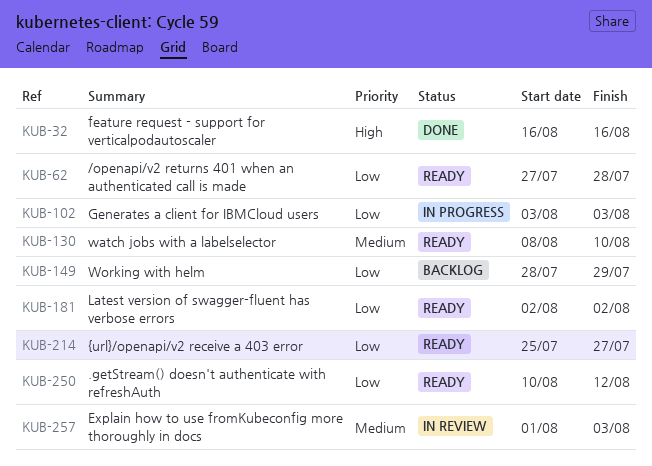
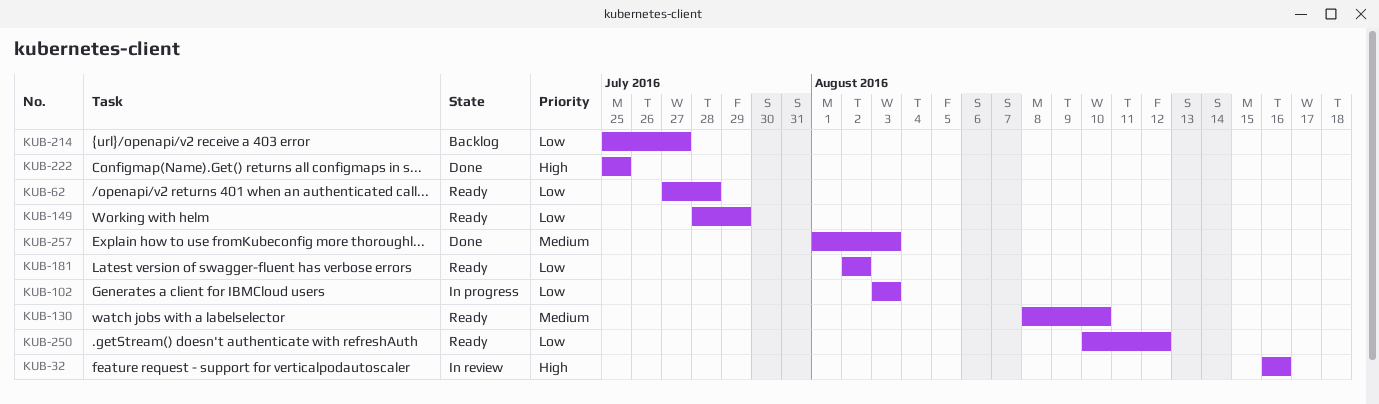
KUB-32, status: Done -> In review
KUB-149, status: Backlog -> Ready
KUB-214, status: Ready -> Backlog
KUB-222: none -> present
KUB-257, status: In review -> Done

